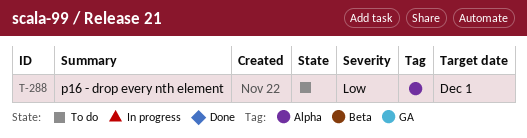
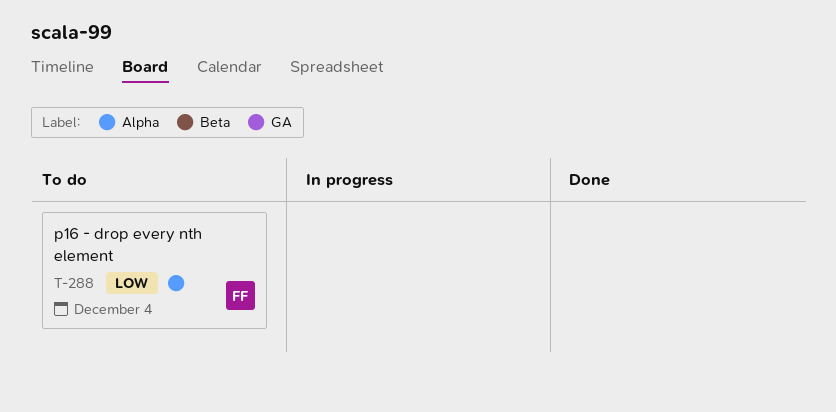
T-288, due: Dec 1 -> Dec 4

